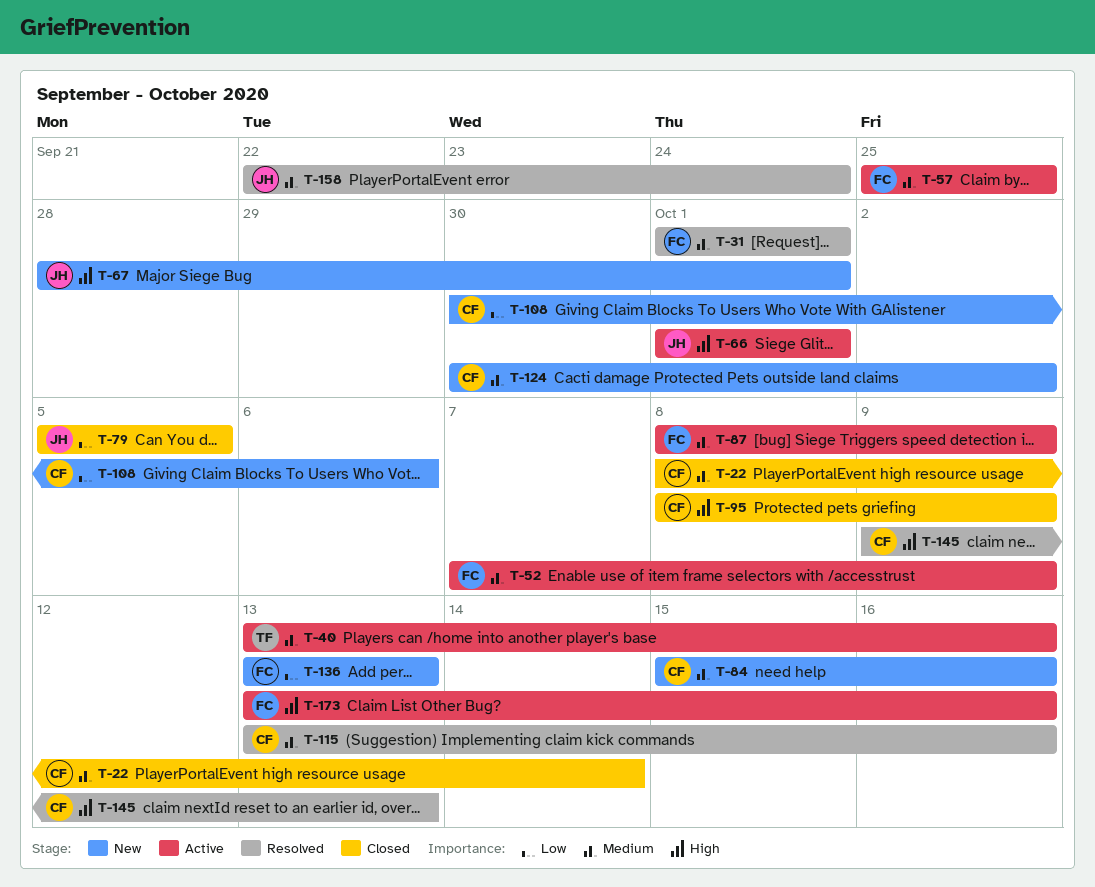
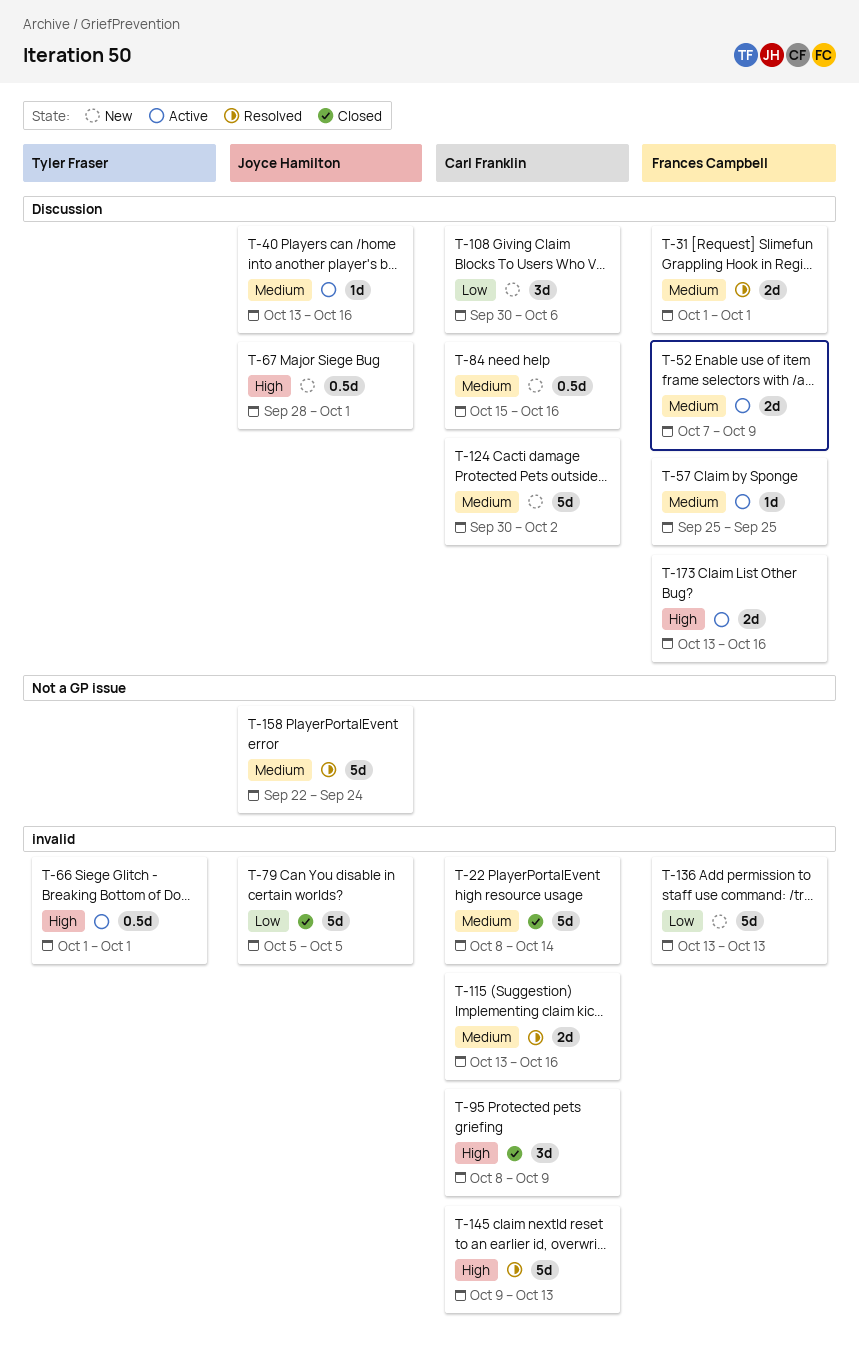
T-40, owner: Tyler Fraser -> Joyce Hamilton
T-66, owner: Joyce Hamilton -> Tyler Fraser
T-87: present -> none

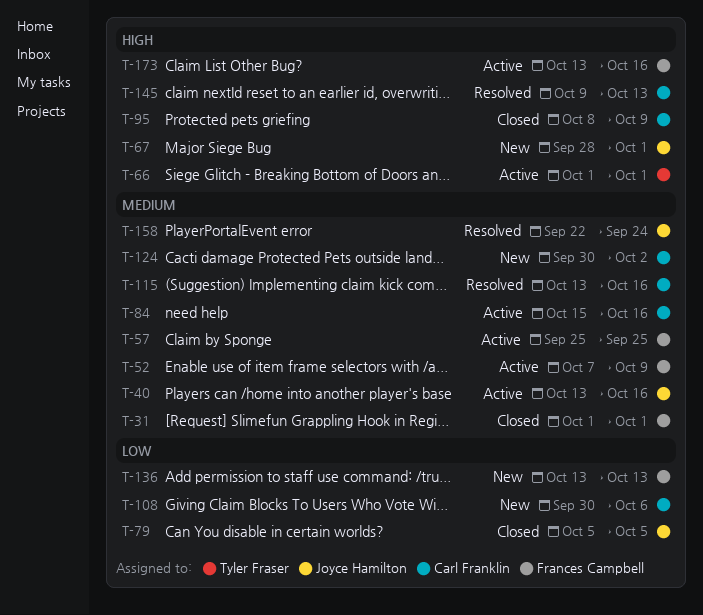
T-22: present -> none
T-31, status: Resolved -> Closed
T-84, status: New -> Active

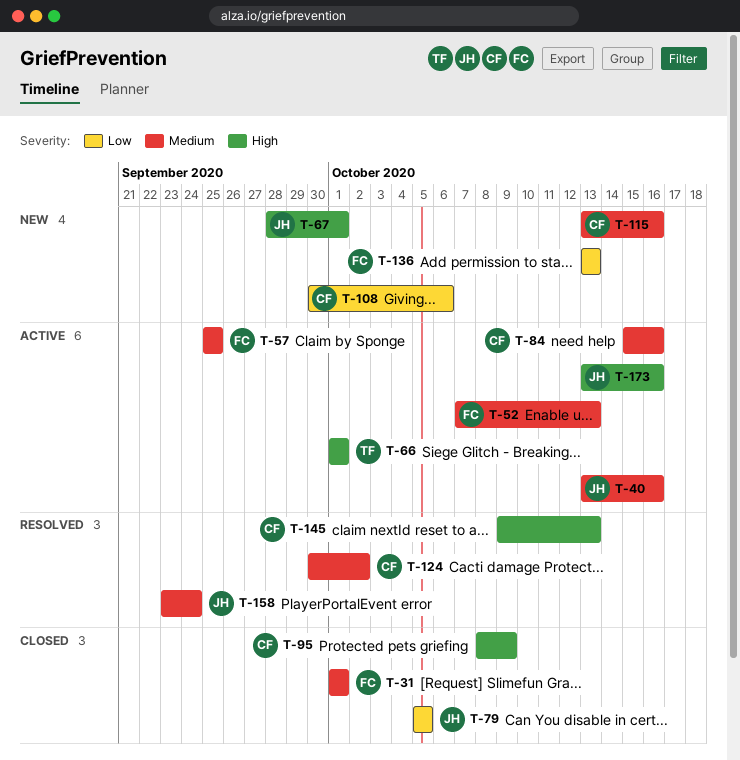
T-52, due: Oct 9 -> Oct 13
T-115, status: Resolved -> New
T-124, status: New -> Resolved
T-158, start: Sep 22 -> Sep 23
T-173, owner: Frances Campbell -> Joyce Hamilton

